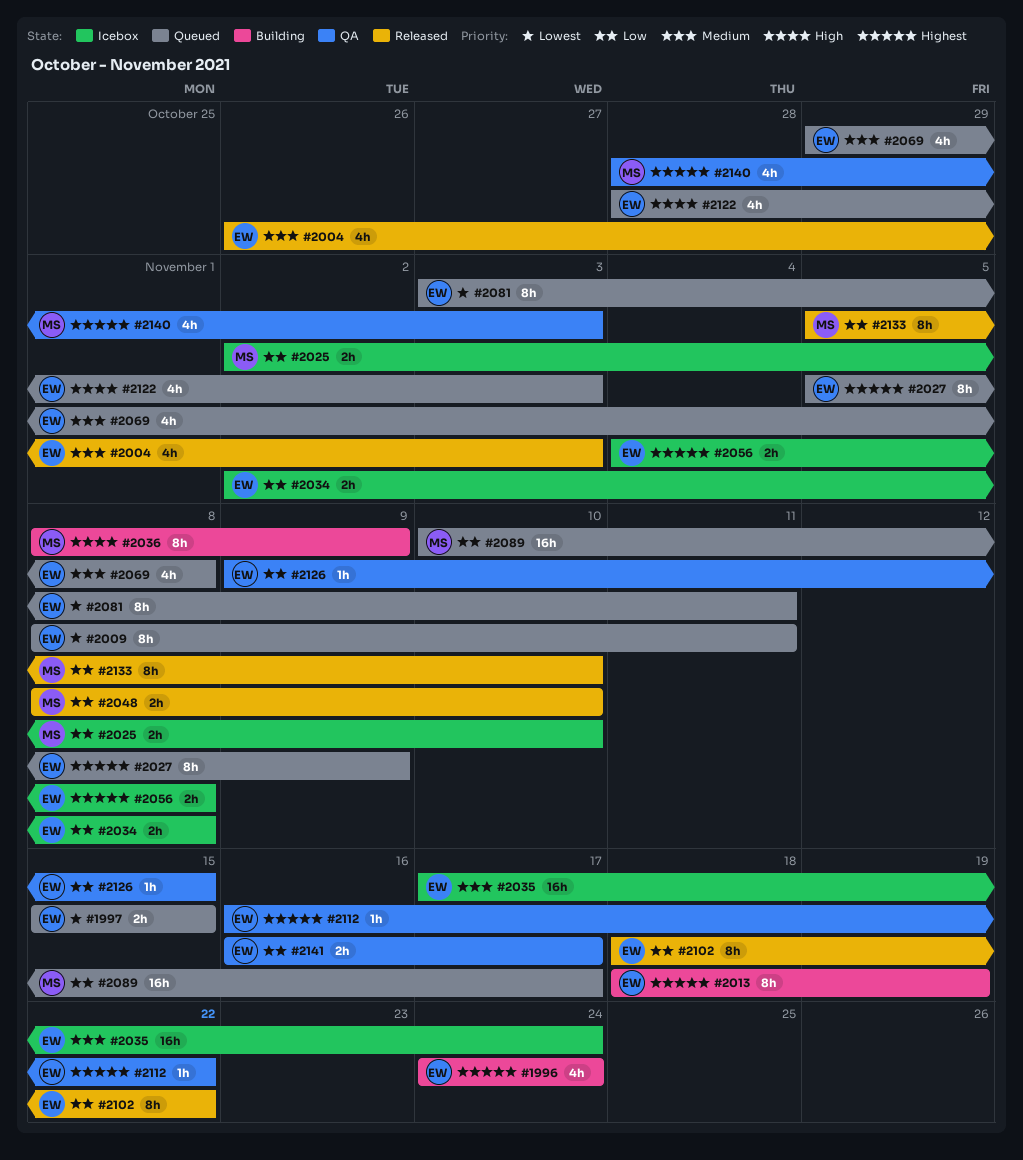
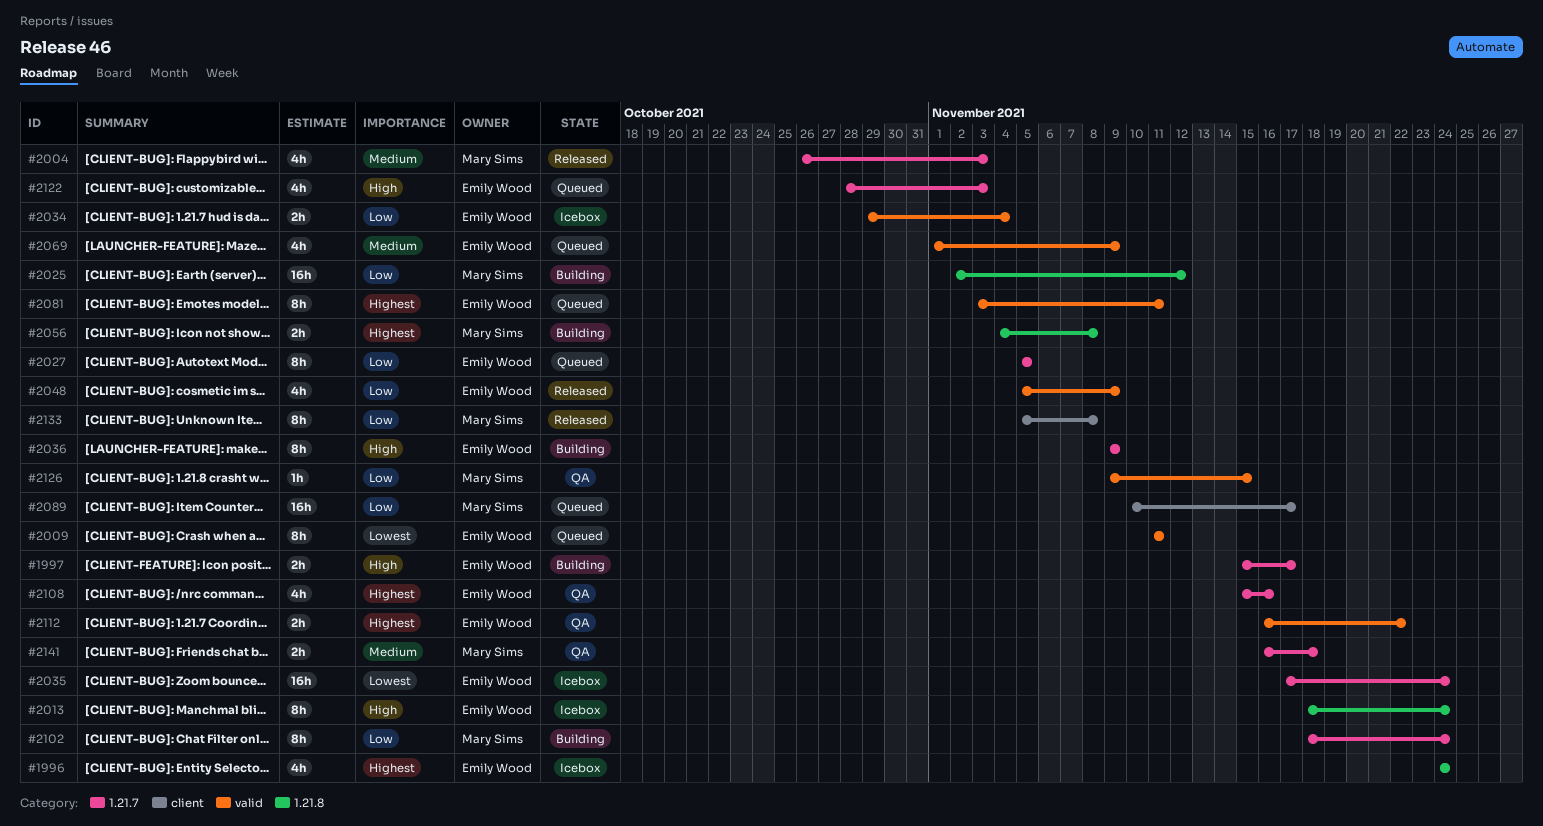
#1996, status: Building -> Icebox
#1997, status: Queued -> Building
#1997, priority: Lowest -> High
#1997, due: Nov 15 -> Nov 17
#2004, owner: Emily Wood -> Mary Sims
#2009, start: Nov 8 -> Nov 11
#2013, status: Building -> Icebox
#2013, priority: Highest -> High
#2013, due: Nov 19 -> Nov 24
#2025, status: Icebox -> Building
#2025, estimate: 2h -> 16h
#2025, due: Nov 10 -> Nov 12
#2027, priority: Highest -> Low
#2027, due: Nov 9 -> Nov 5
#2034, start: Nov 2 -> Oct 29
#2034, due: Nov 8 -> Nov 4
#2035, priority: Medium -> Lowest
#2036, owner: Mary Sims -> Emily Wood
#2036, start: Nov 8 -> Nov 9
#2048, owner: Mary Sims -> Emily Wood
#2048, estimate: 2h -> 4h
#2048, start: Nov 8 -> Nov 5
#2048, due: Nov 10 -> Nov 9
#2056, status: Icebox -> Building
#2056, owner: Emily Wood -> Mary Sims
#2069, start: Oct 29 -> Nov 1
#2069, due: Nov 8 -> Nov 9
#2081, priority: Lowest -> Highest
#2102, status: Released -> Building
#2102, owner: Emily Wood -> Mary Sims
#2102, due: Nov 22 -> Nov 24
#2108: none -> present
#2112, estimate: 1h -> 2h
#2126, owner: Emily Wood -> Mary Sims
#2133, due: Nov 10 -> Nov 8
#2140: present -> none
#2141, owner: Emily Wood -> Mary Sims
#2141, priority: Low -> Medium
#2141, due: Nov 17 -> Nov 18

